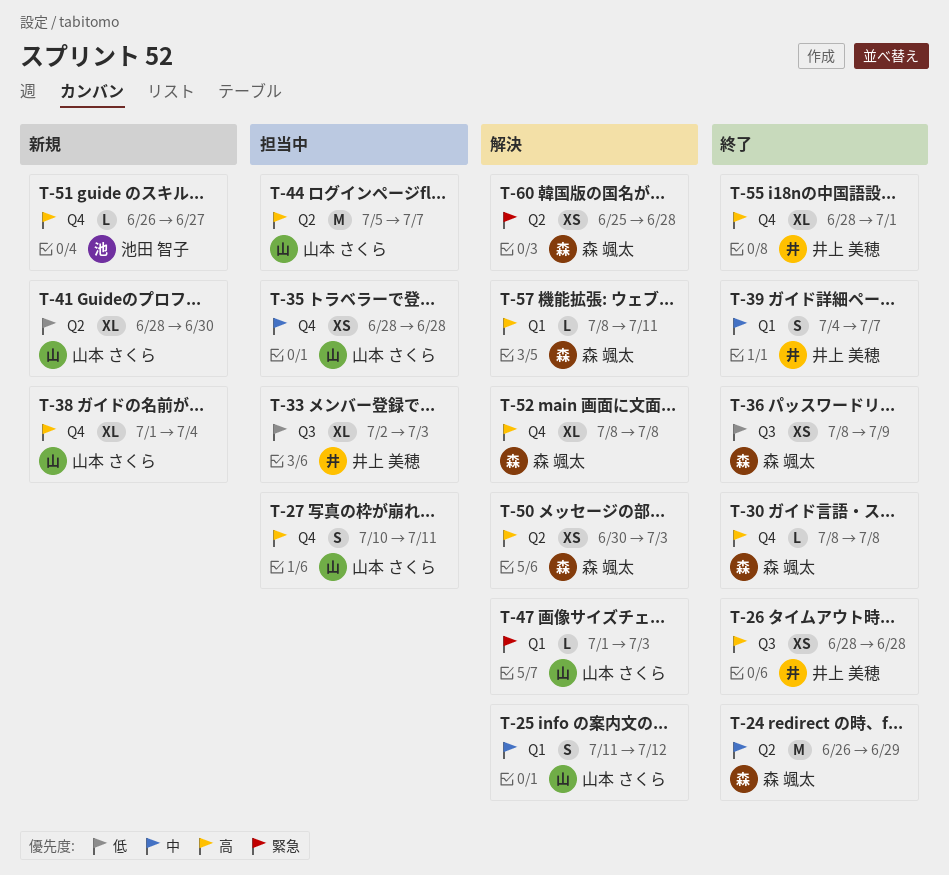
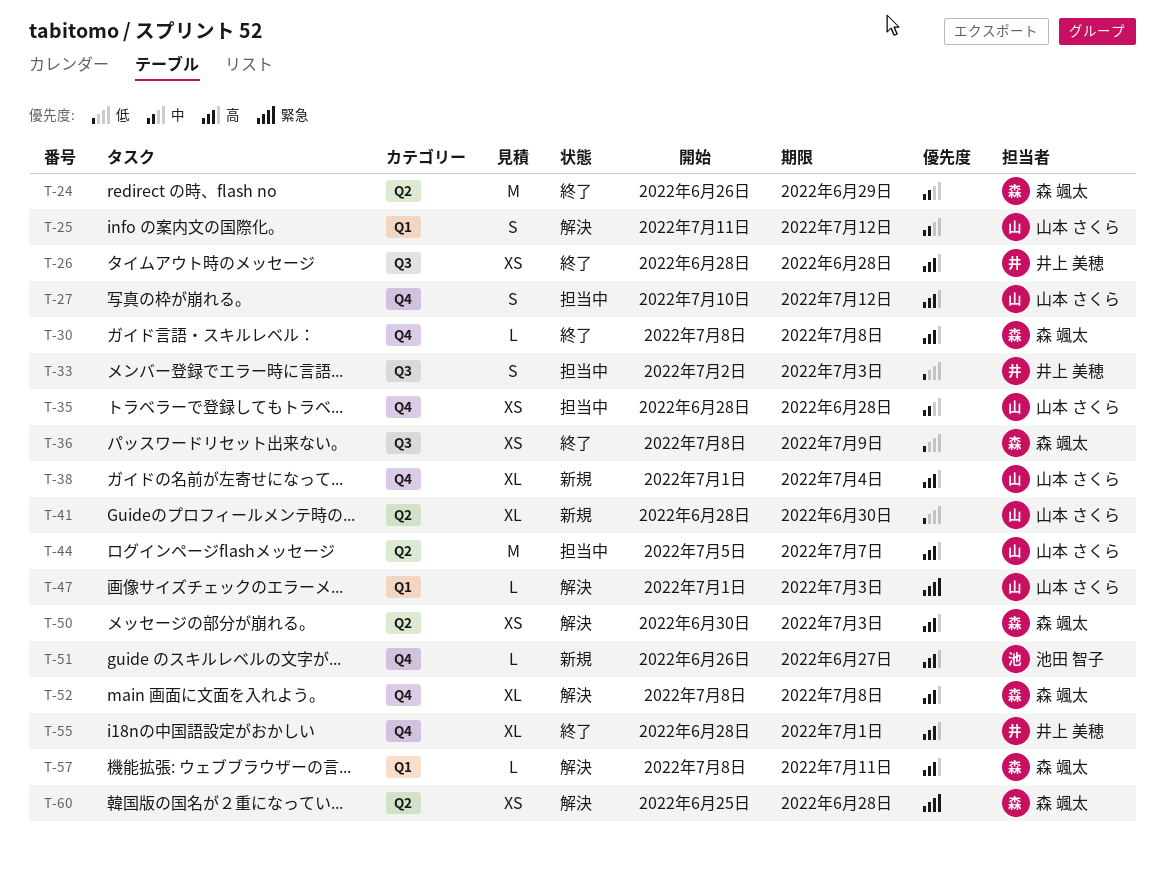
T-27, due: Jul 11 -> Jul 12
T-33, estimate: XL -> S
T-39: present -> none

